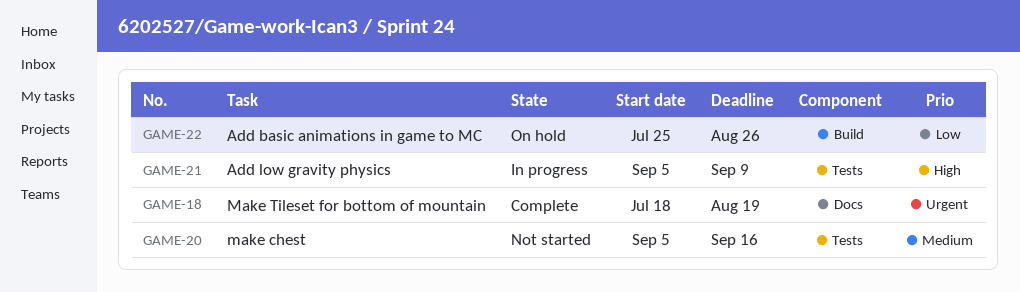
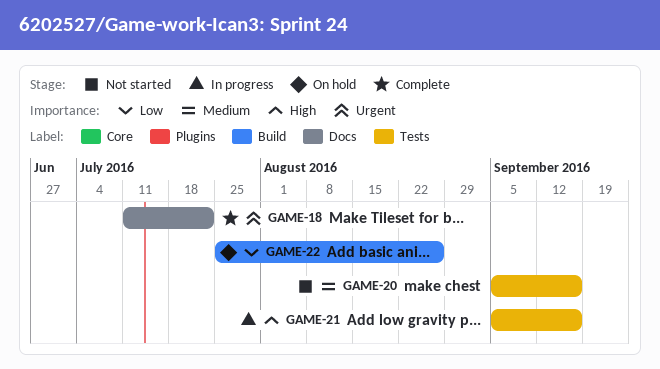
GAME-18, start: Jul 18 -> Jul 11
GAME-18, due: Aug 19 -> Jul 22
GAME-21, due: Sep 9 -> Sep 16

